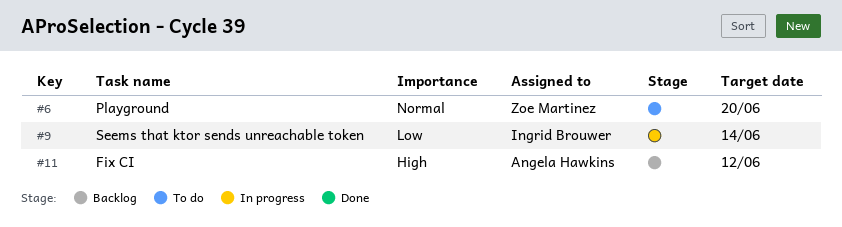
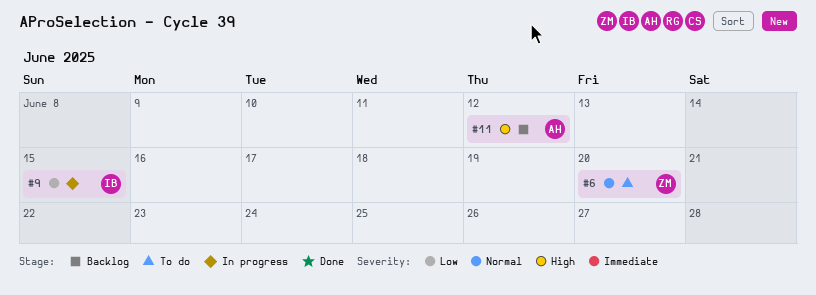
#9, due: Jun 14 -> Jun 15

